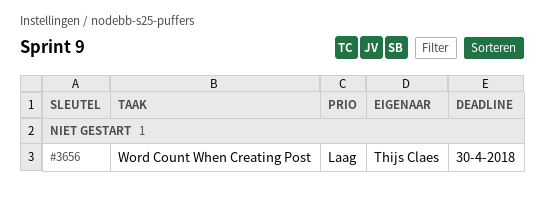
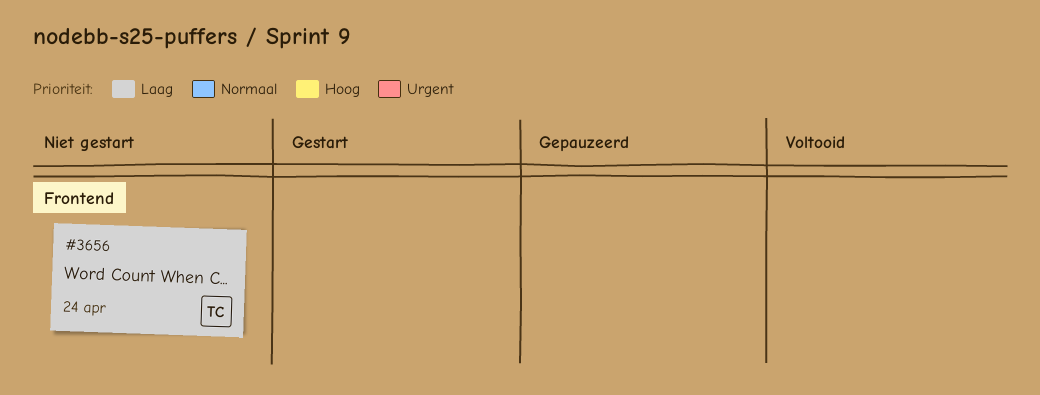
#3656, due: Apr 30 -> Apr 24

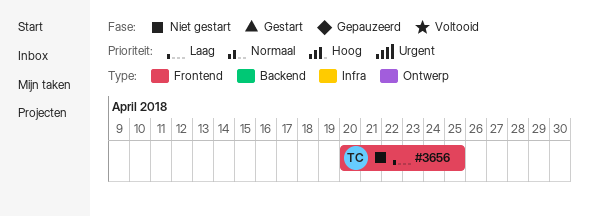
#3656, due: Apr 24 -> Apr 25

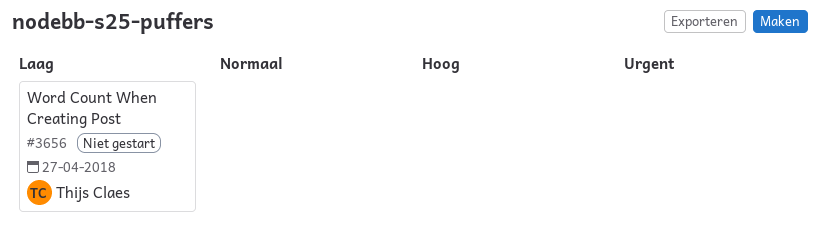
#3656, due: Apr 25 -> Apr 27

